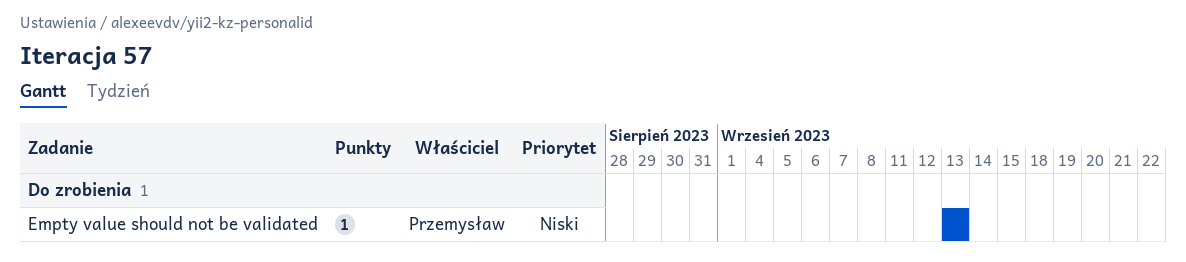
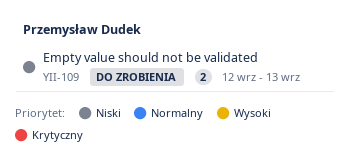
Empty value should not be validated, estimate: 1 -> 2
Empty value should not be validated, start: Sep 13 -> Sep 12

